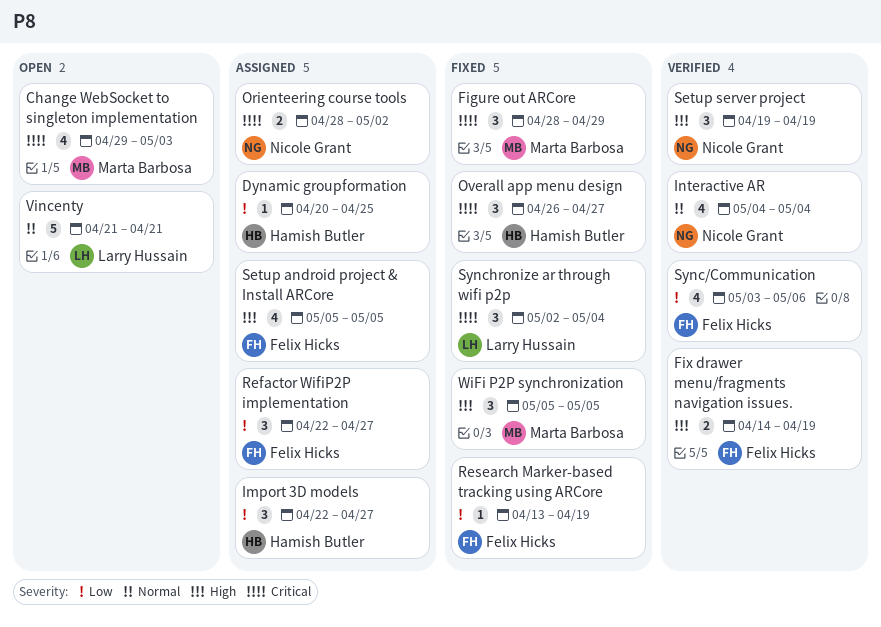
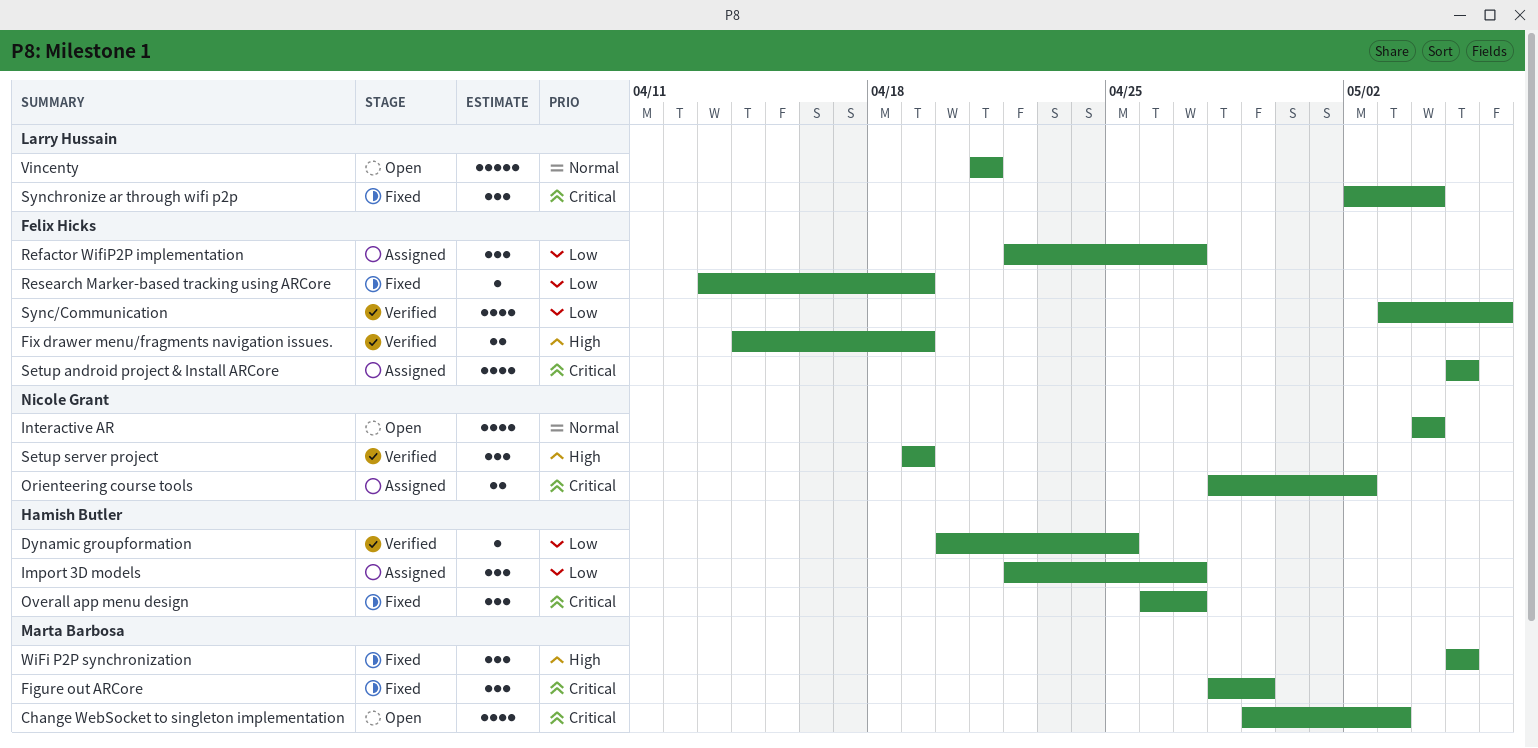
Dynamic groupformation, status: Assigned -> Verified
Interactive AR, status: Verified -> Open
Setup android project & Install ARCore, priority: High -> Critical

